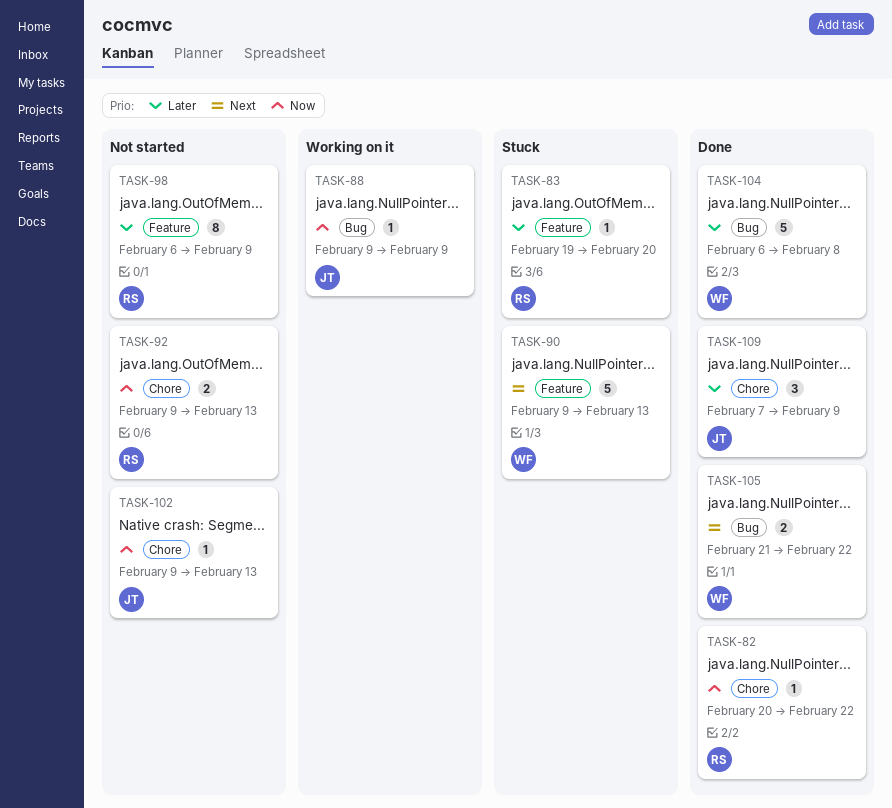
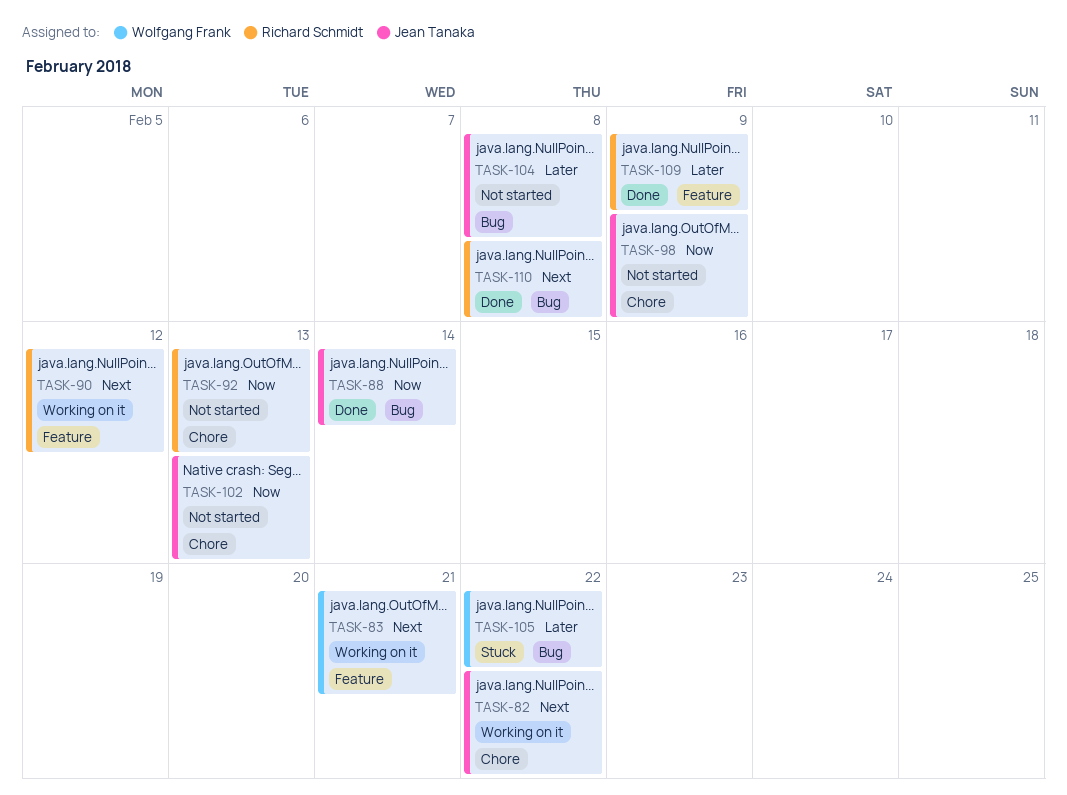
TASK-82, status: Done -> Working on it
TASK-82, owner: Richard Schmidt -> Jean Tanaka
TASK-82, priority: Now -> Next
TASK-83, status: Stuck -> Working on it
TASK-83, owner: Richard Schmidt -> Wolfgang Frank
TASK-83, priority: Later -> Next
TASK-83, due: Feb 20 -> Feb 21
TASK-88, status: Working on it -> Done
TASK-88, due: Feb 9 -> Feb 14
TASK-90, status: Stuck -> Working on it
TASK-90, owner: Wolfgang Frank -> Richard Schmidt
TASK-90, due: Feb 13 -> Feb 12
TASK-98, owner: Richard Schmidt -> Jean Tanaka
TASK-98, priority: Later -> Now
TASK-98, label: Feature -> Chore
TASK-104, status: Done -> Not started
TASK-104, owner: Wolfgang Frank -> Jean Tanaka
TASK-105, status: Done -> Stuck
TASK-105, priority: Next -> Later
TASK-109, owner: Jean Tanaka -> Richard Schmidt
TASK-109, label: Chore -> Feature
TASK-110: none -> present

